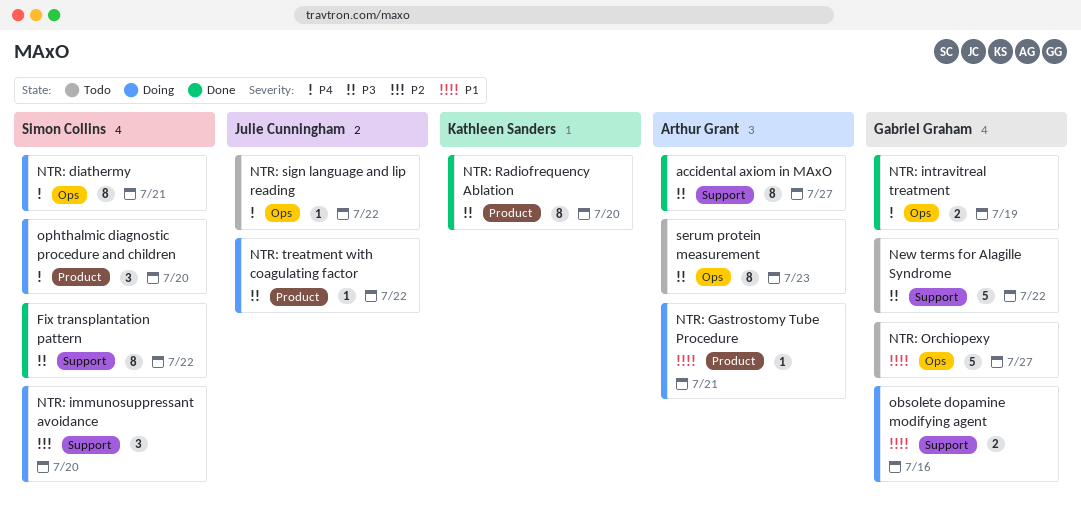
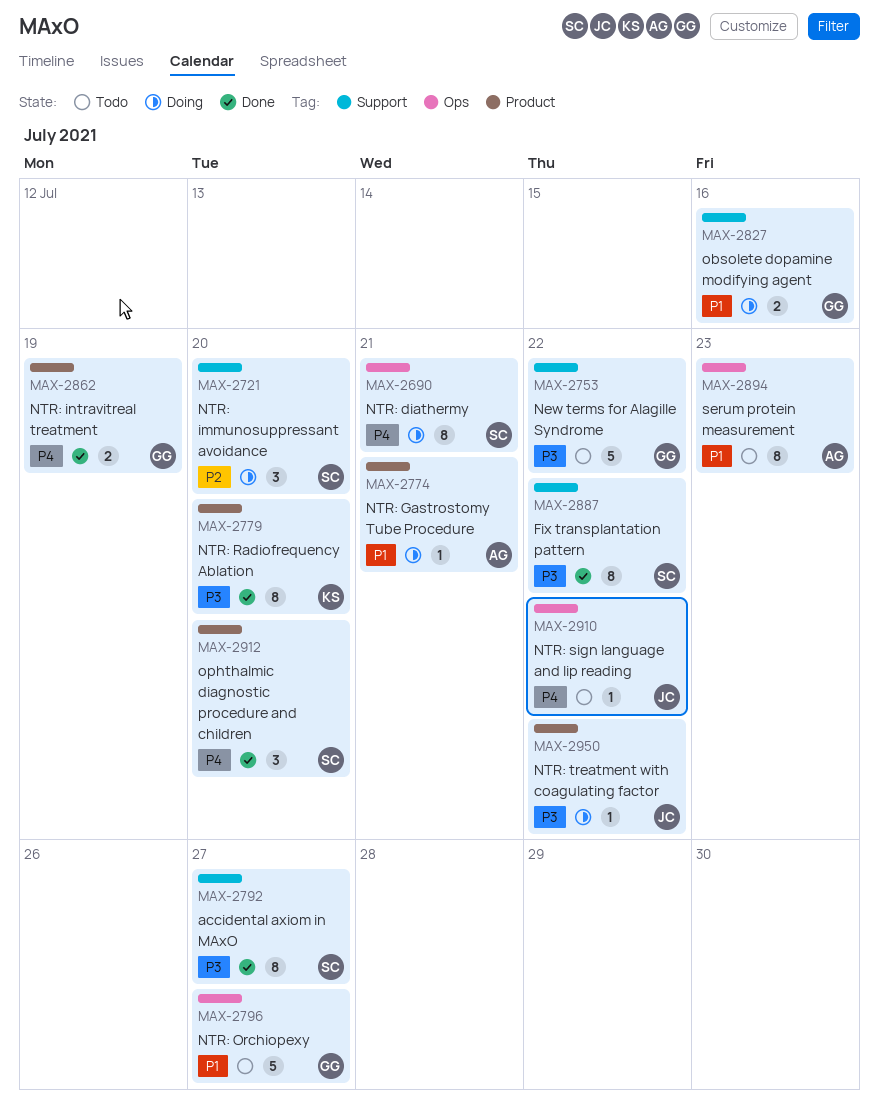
accidental axiom in MAxO, owner: Arthur Grant -> Simon Collins
NTR: intravitreal treatment, label: Ops -> Product
ophthalmic diagnostic procedure and children, status: Doing -> Done
serum protein measurement, priority: P3 -> P1

